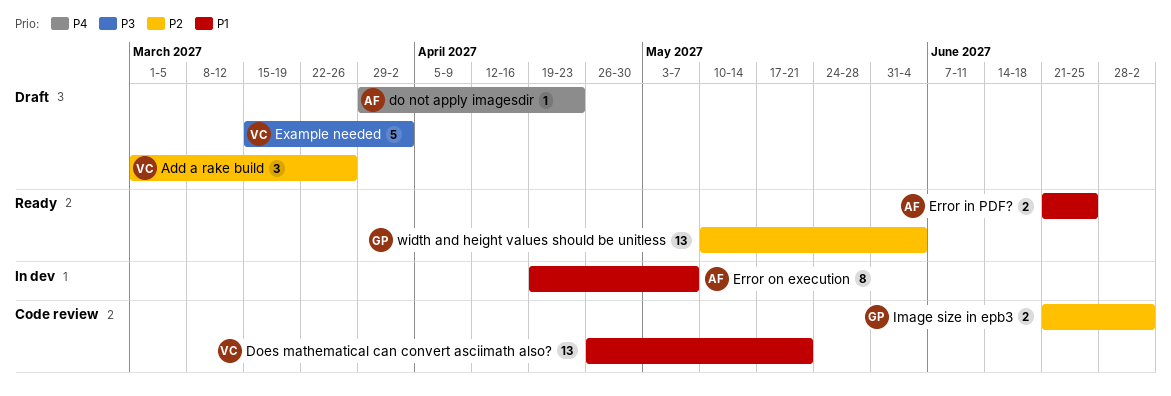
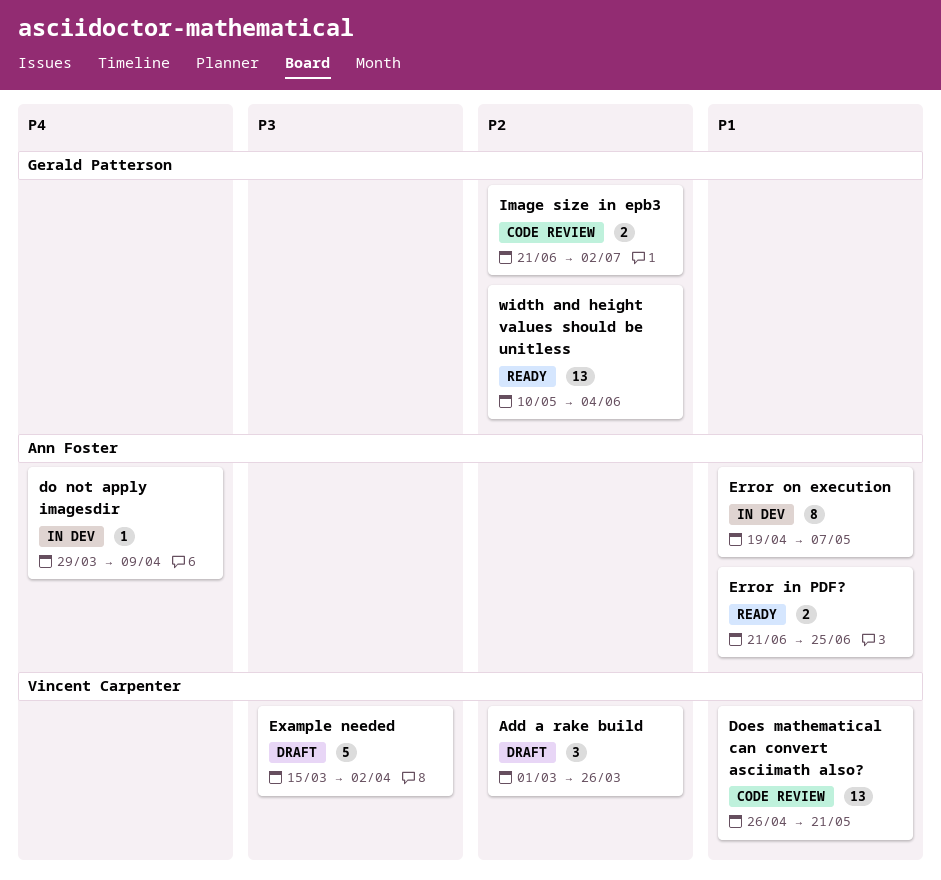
do not apply imagesdir, status: Draft -> In dev
do not apply imagesdir, due: Apr 23 -> Apr 9

